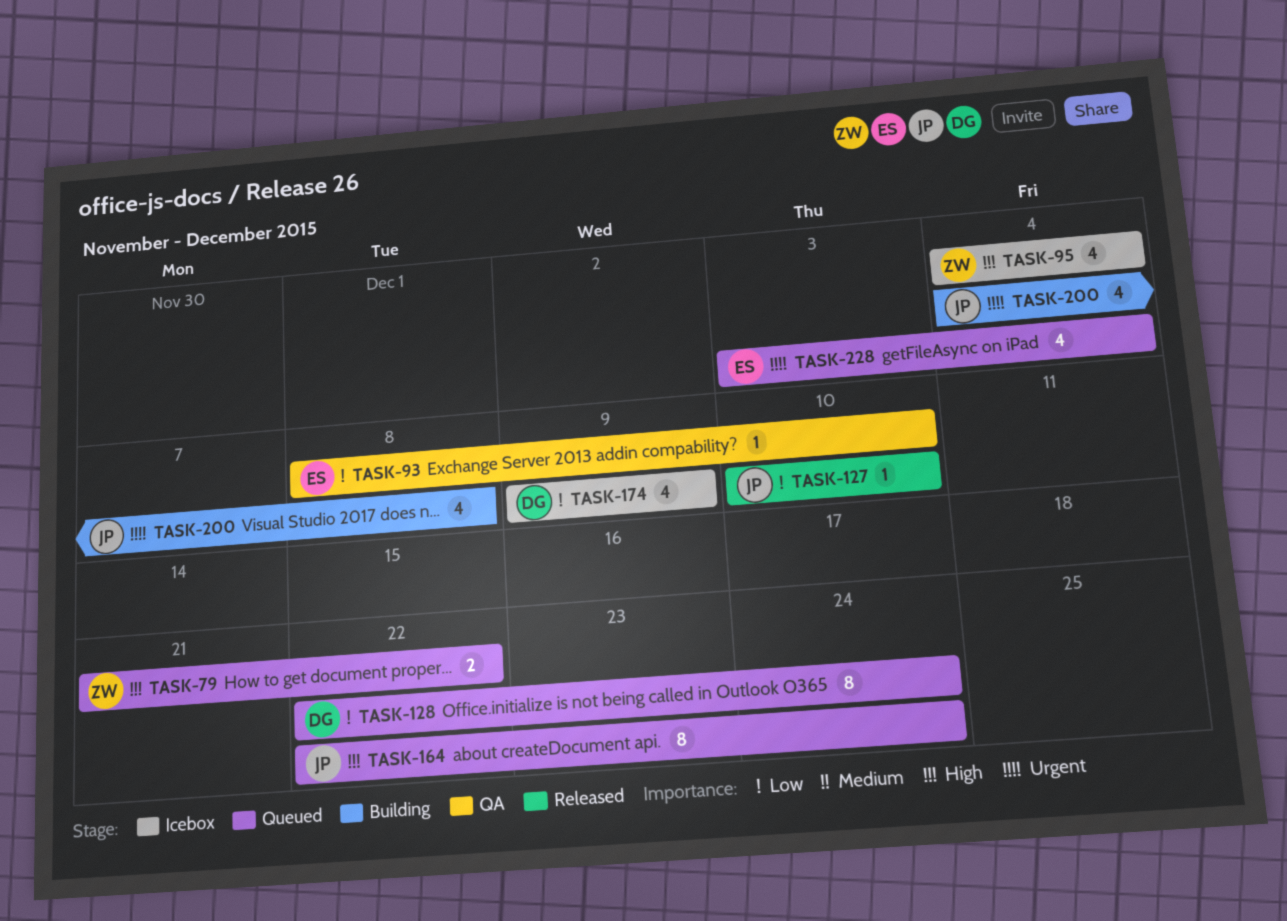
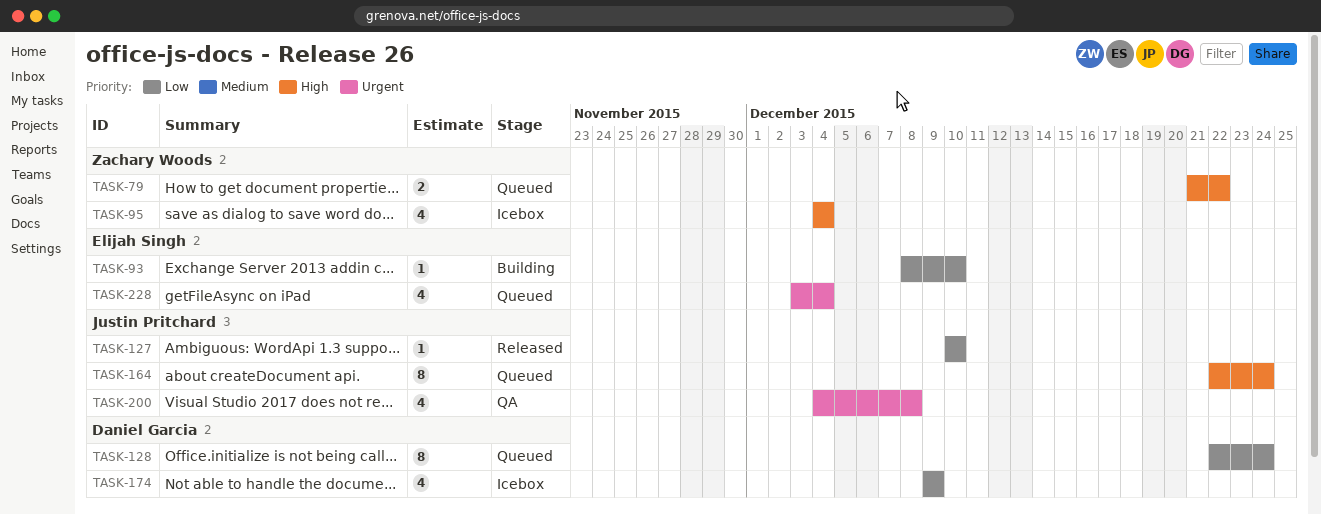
TASK-93, status: QA -> Building
TASK-200, status: Building -> QA

